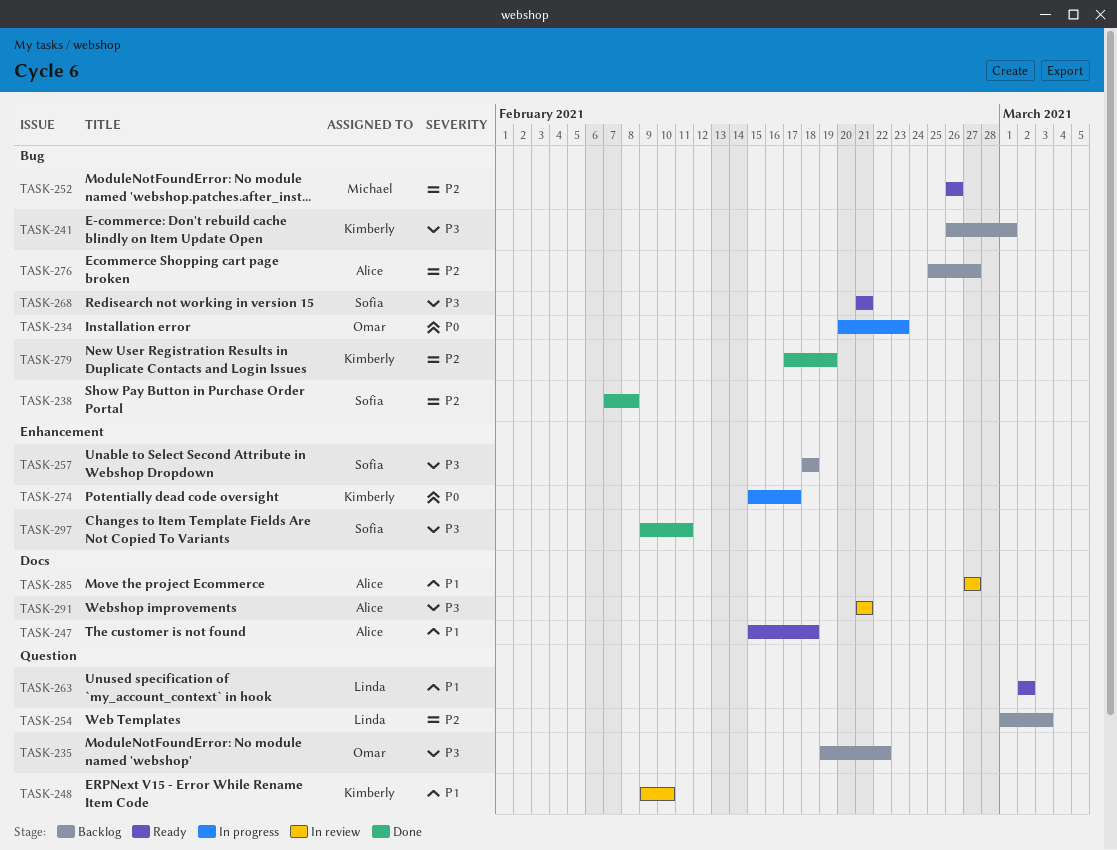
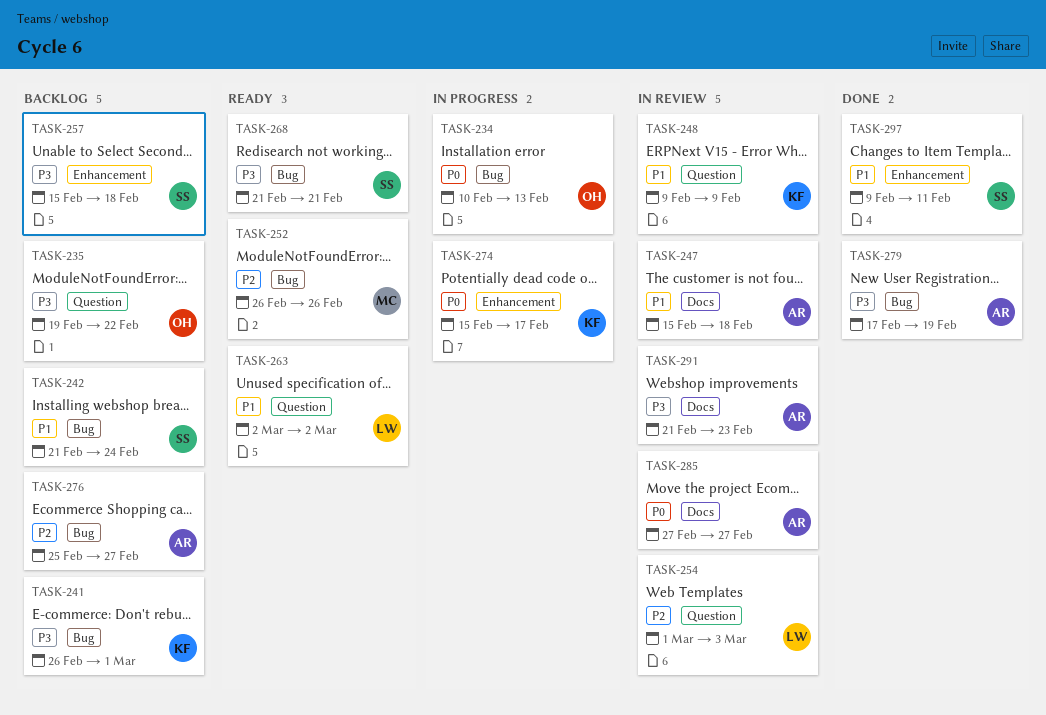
TASK-234, start: Feb 20 -> Feb 10
TASK-234, due: Feb 23 -> Feb 13
TASK-238: present -> none
TASK-242: none -> present
TASK-247, status: Ready -> In review
TASK-248, due: Feb 10 -> Feb 9
TASK-254, status: Backlog -> In review
TASK-257, start: Feb 18 -> Feb 15
TASK-279, owner: Kimberly -> Alice
TASK-279, priority: P2 -> P3
TASK-285, priority: P1 -> P0
TASK-291, due: Feb 21 -> Feb 23
TASK-297, priority: P3 -> P1

